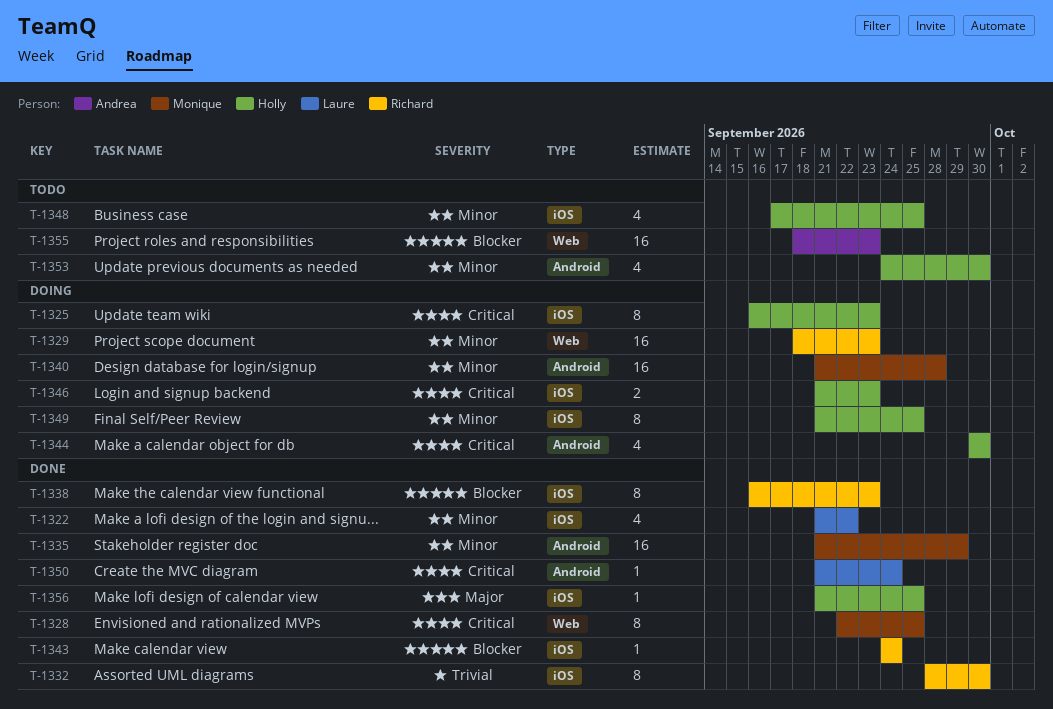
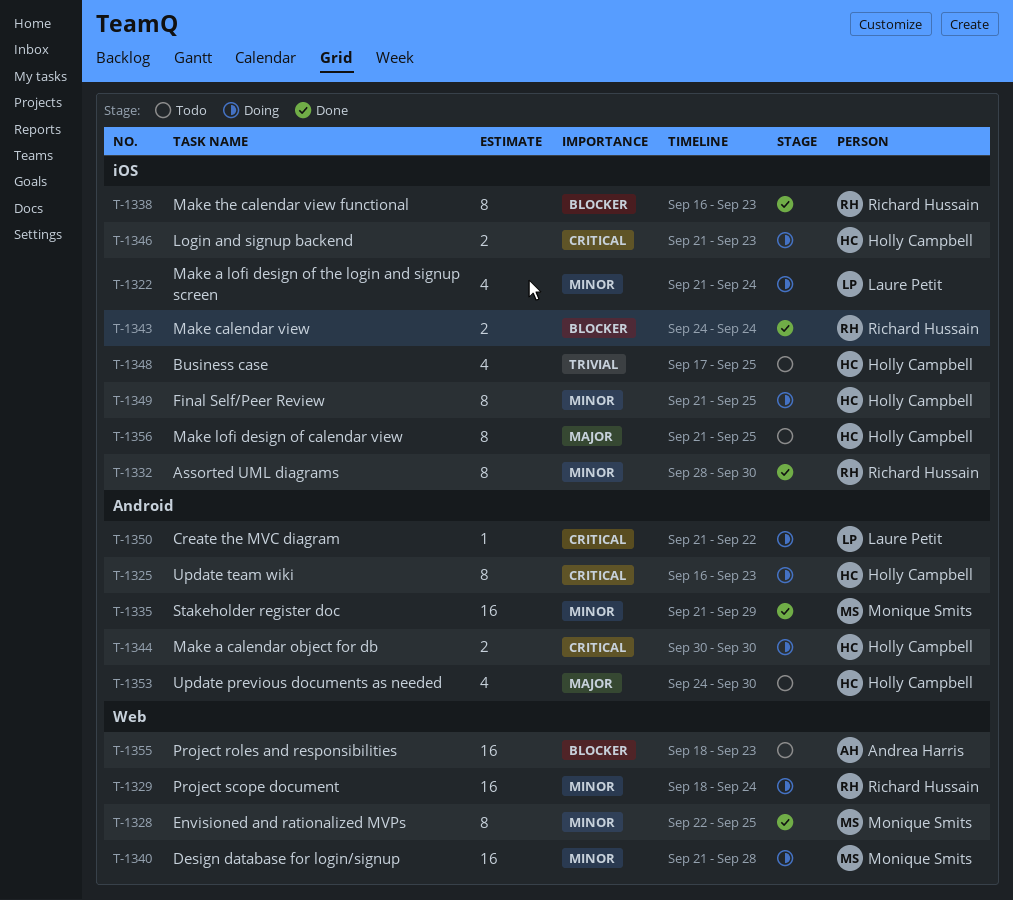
T-1322, status: Done -> Doing
T-1322, due: Sep 22 -> Sep 24
T-1325, label: iOS -> Android
T-1328, priority: Critical -> Minor
T-1329, due: Sep 23 -> Sep 24
T-1332, priority: Trivial -> Minor
T-1340, label: Android -> Web
T-1343, estimate: 1 -> 2
T-1344, estimate: 4 -> 2
T-1348, priority: Minor -> Trivial
T-1350, status: Done -> Doing
T-1350, due: Sep 24 -> Sep 22
T-1353, priority: Minor -> Major
T-1356, status: Done -> Todo
T-1356, estimate: 1 -> 8

